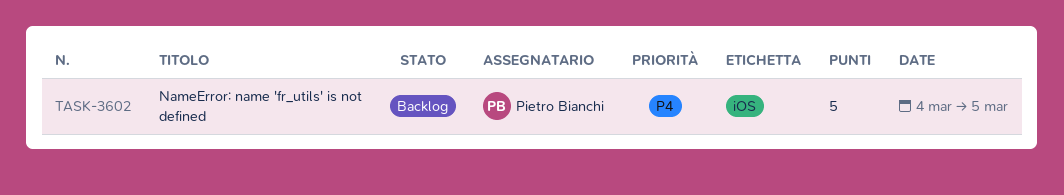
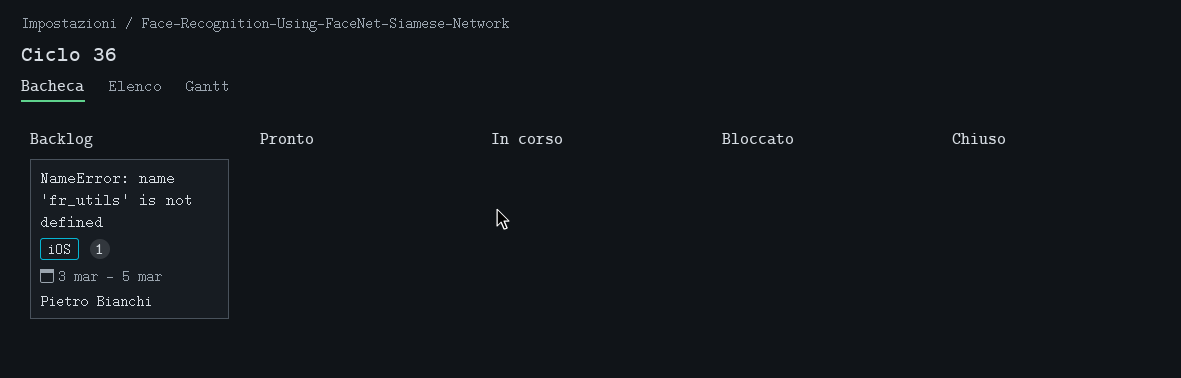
NameError: name 'fr_utils' is not defined, estimate: 5 -> 1
NameError: name 'fr_utils' is not defined, start: Mar 4 -> Mar 3

